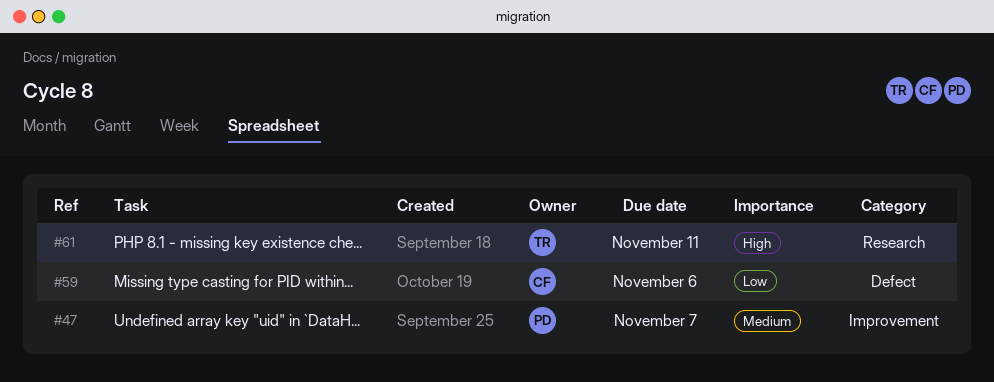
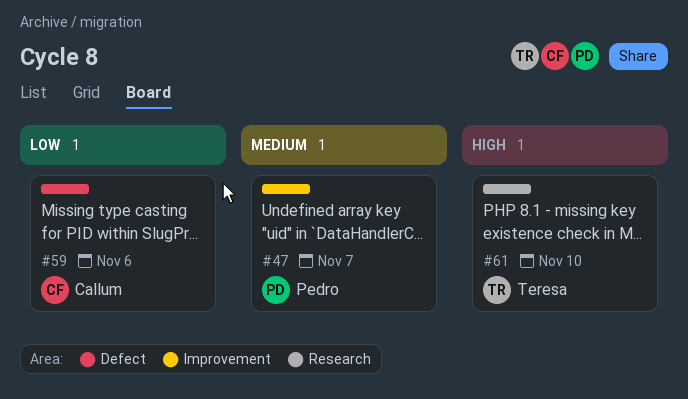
#61, due: Nov 11 -> Nov 10

